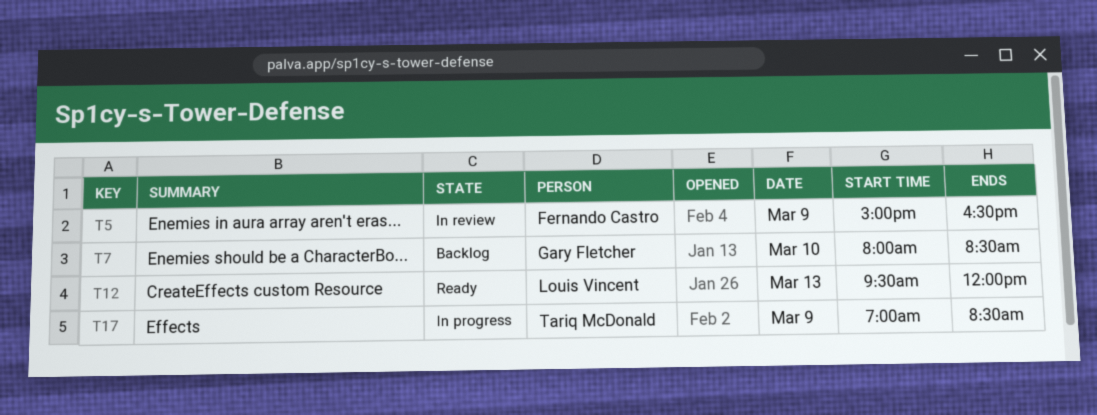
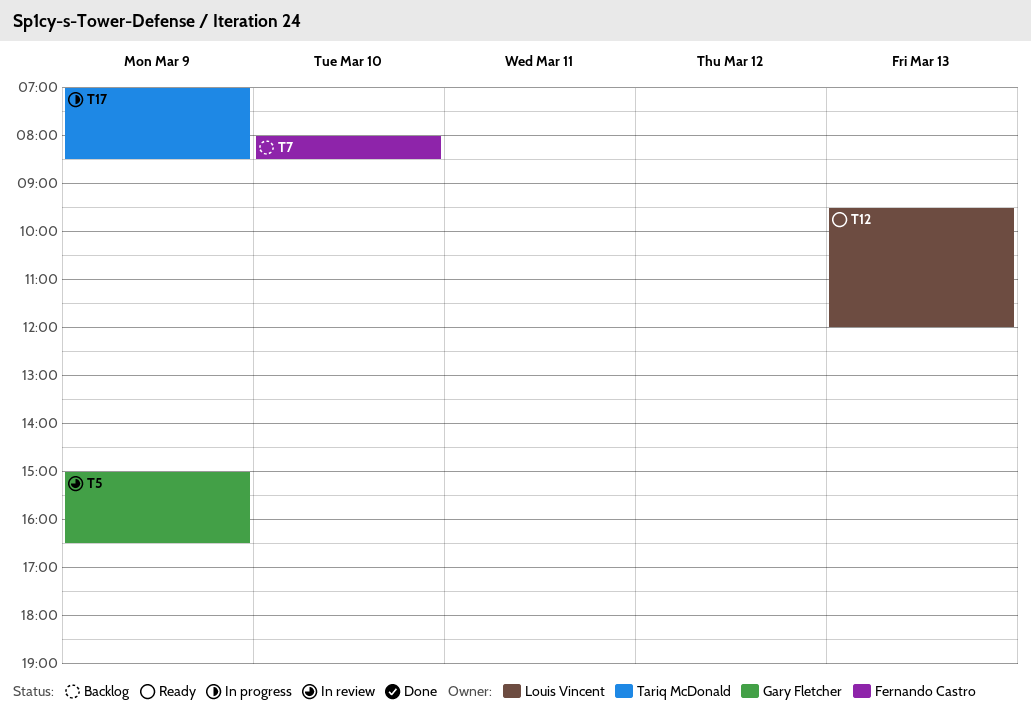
T5, owner: Fernando Castro -> Gary Fletcher
T7, owner: Gary Fletcher -> Fernando Castro

